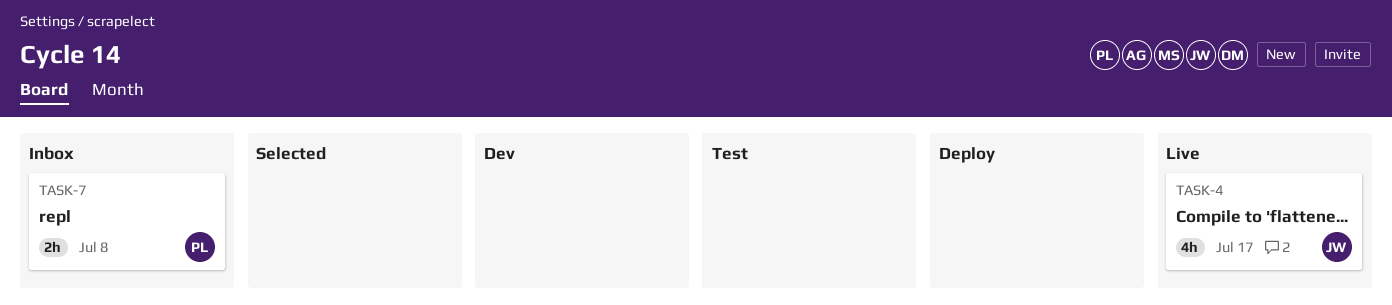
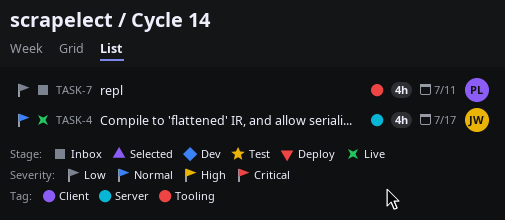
TASK-7, estimate: 2h -> 4h
TASK-7, due: Jul 8 -> Jul 11

